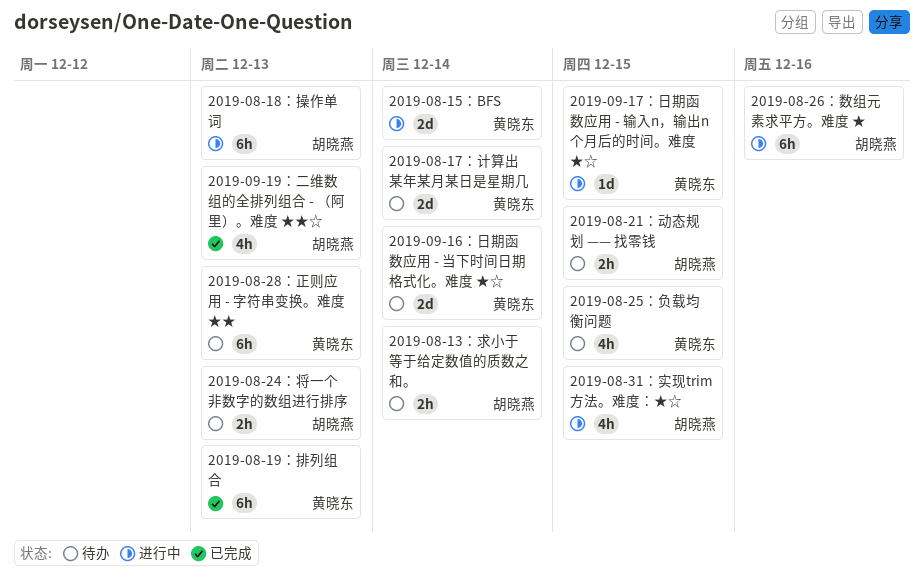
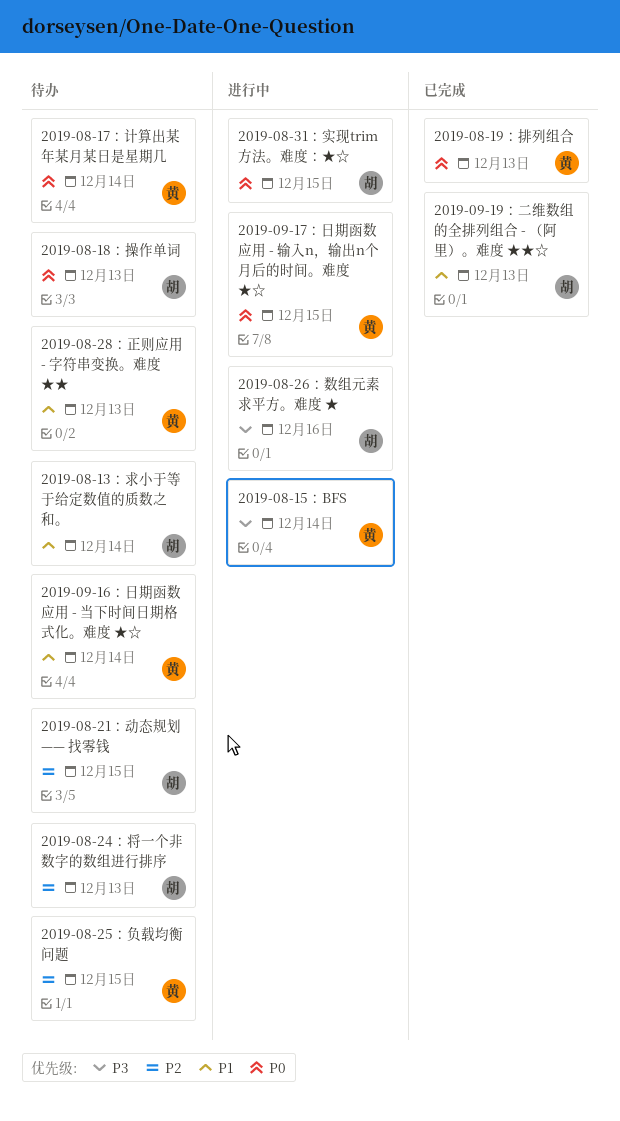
2019-08-18：操作单词, status: 进行中 -> 待办

